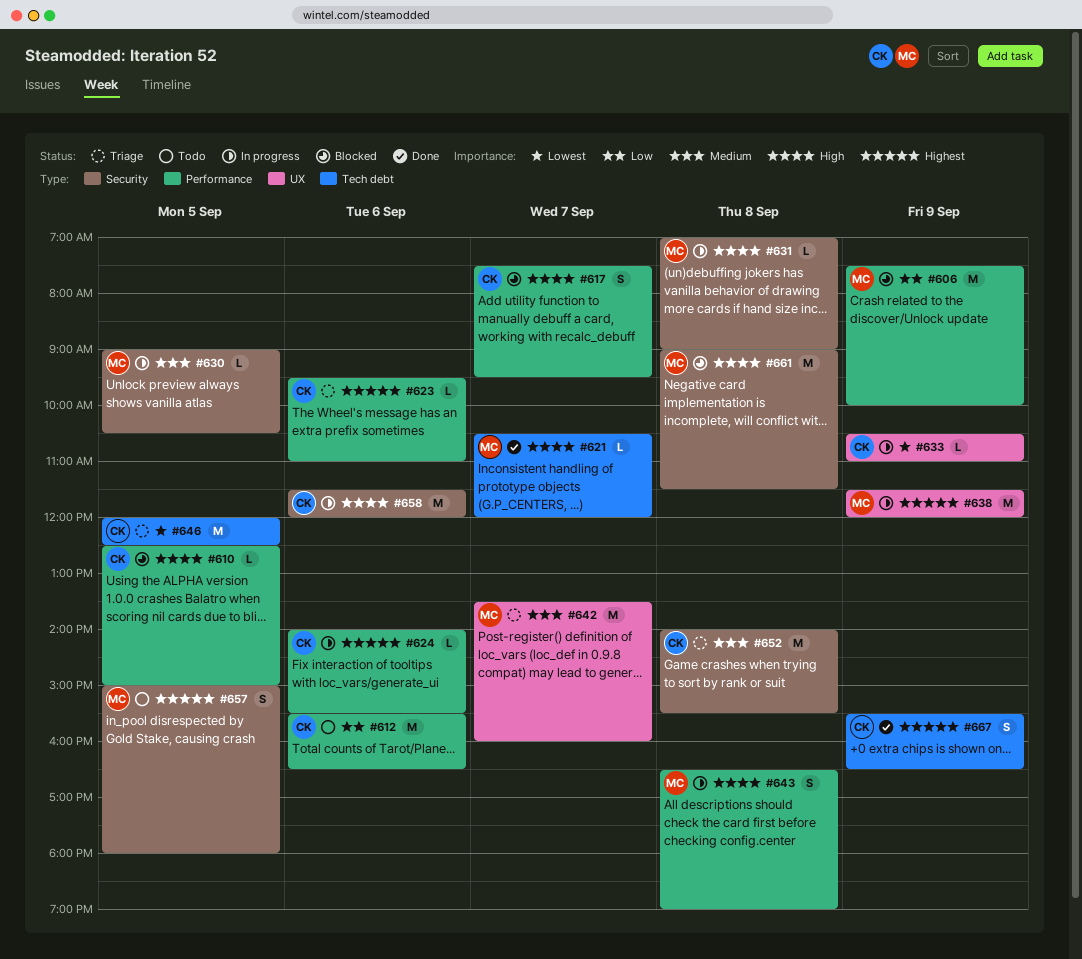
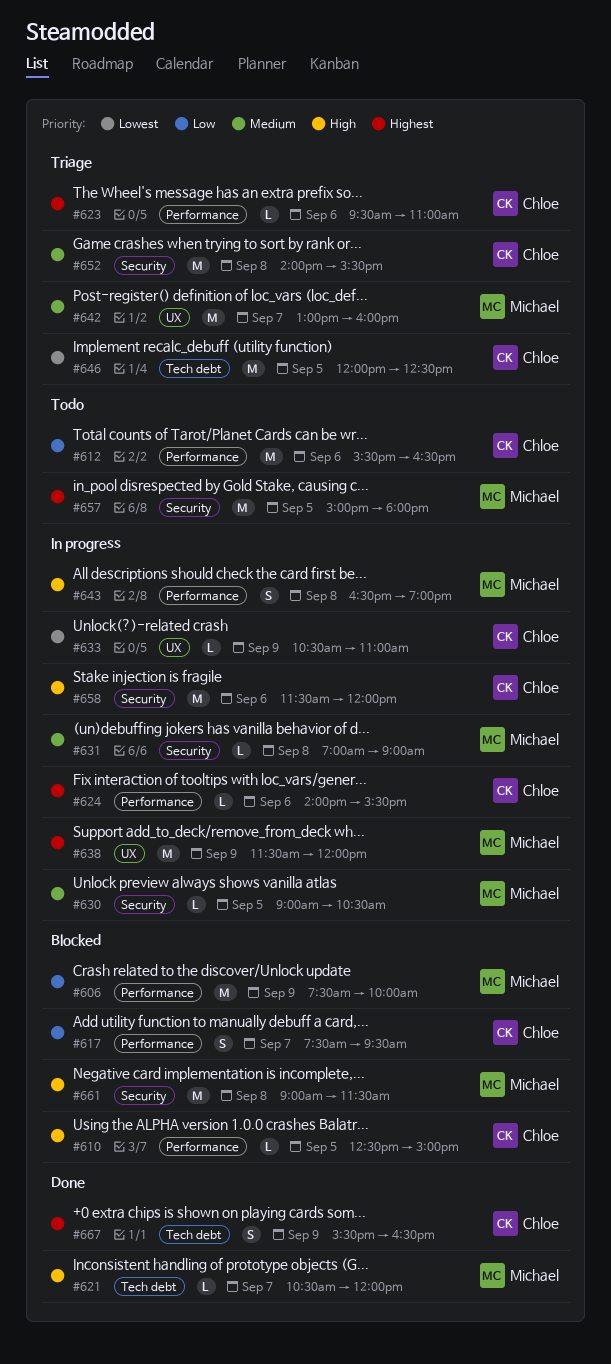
#617, priority: High -> Low
#631, priority: High -> Medium
#642, begins: 13:30 -> 13:00
#657, estimate: S -> M

